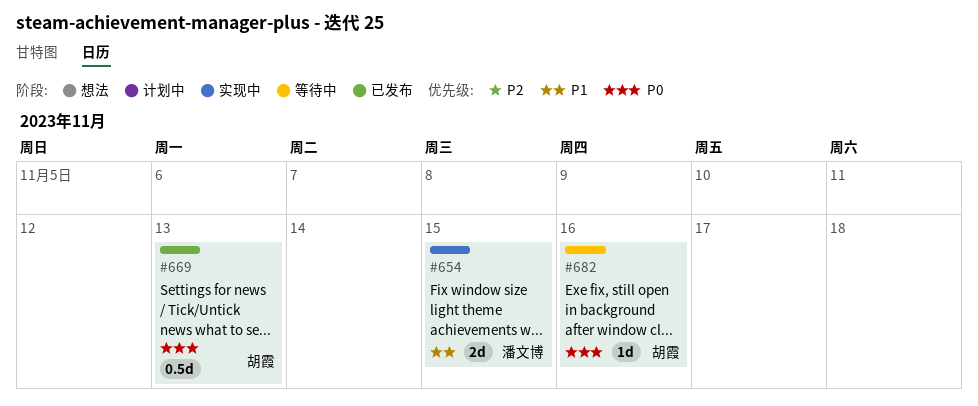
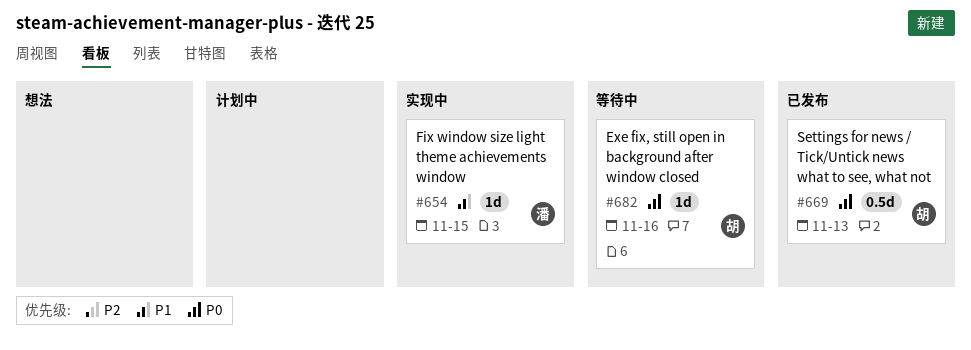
#654, estimate: 2d -> 1d

